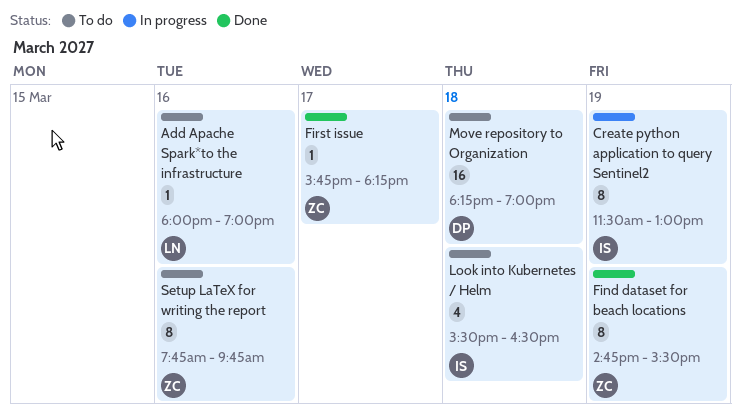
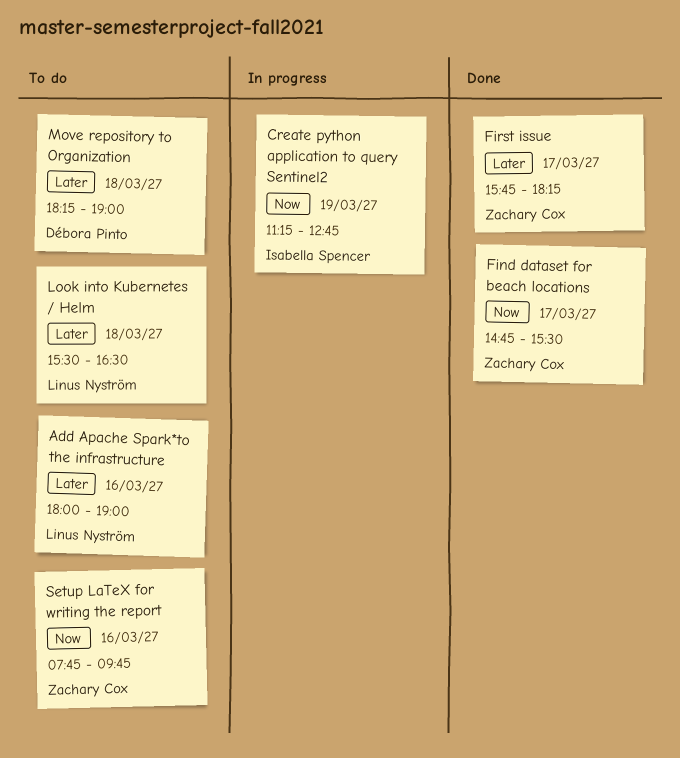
Create python application to query Sentinel2, begins: 11:30 -> 11:15
Create python application to query Sentinel2, ends: 13:00 -> 12:45
Find dataset for beach locations, day: Mar 19 -> Mar 17
Look into Kubernetes / Helm, owner: Isabella Spencer -> Linus Nyström

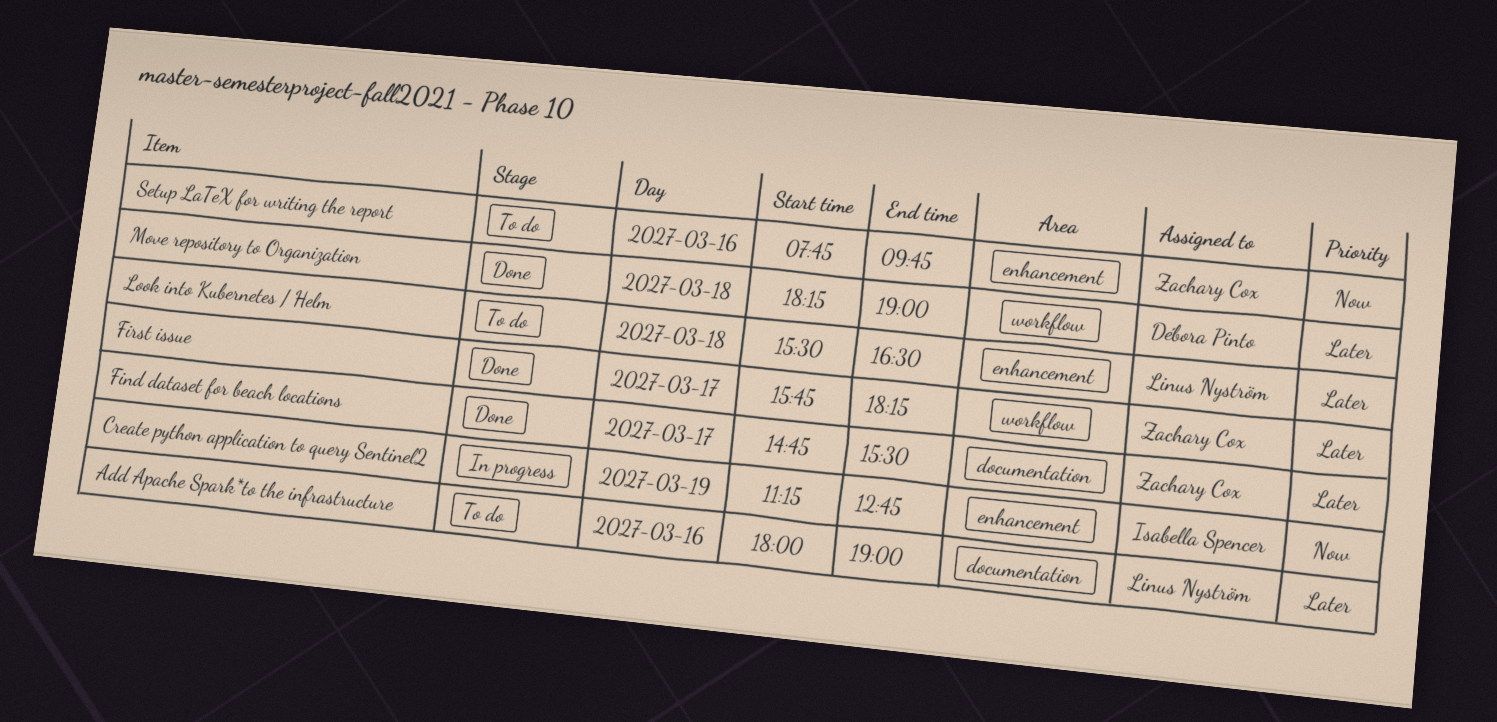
Find dataset for beach locations, priority: Now -> Later
Move repository to Organization, status: To do -> Done

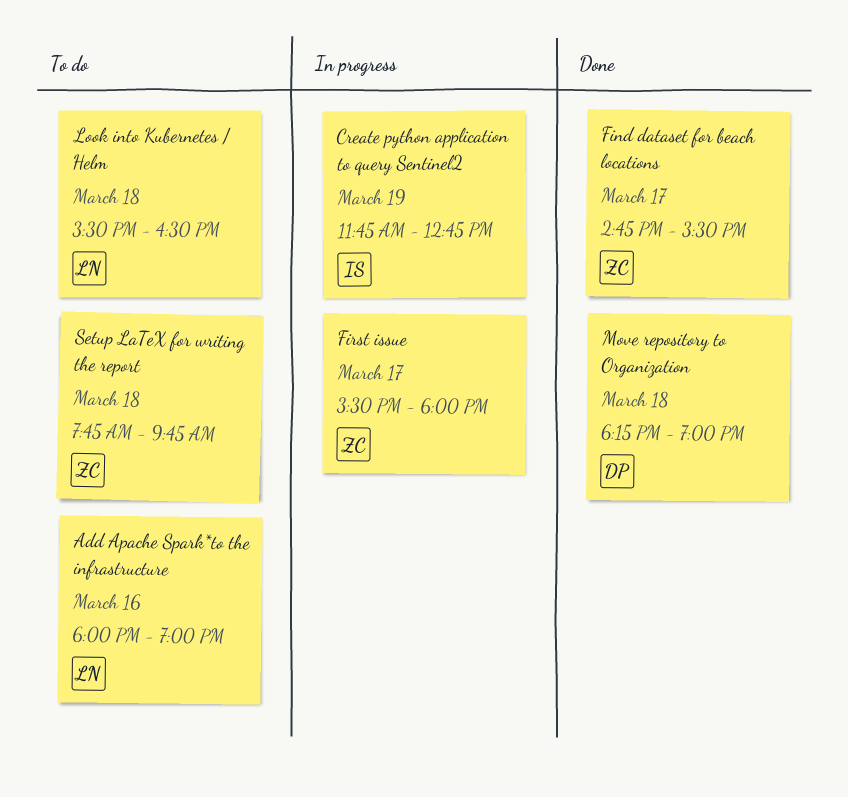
Create python application to query Sentinel2, begins: 11:15 -> 11:45
First issue, status: Done -> In progress
First issue, begins: 15:45 -> 15:30
First issue, ends: 18:15 -> 18:00
Setup LaTeX for writing the report, day: Mar 16 -> Mar 18

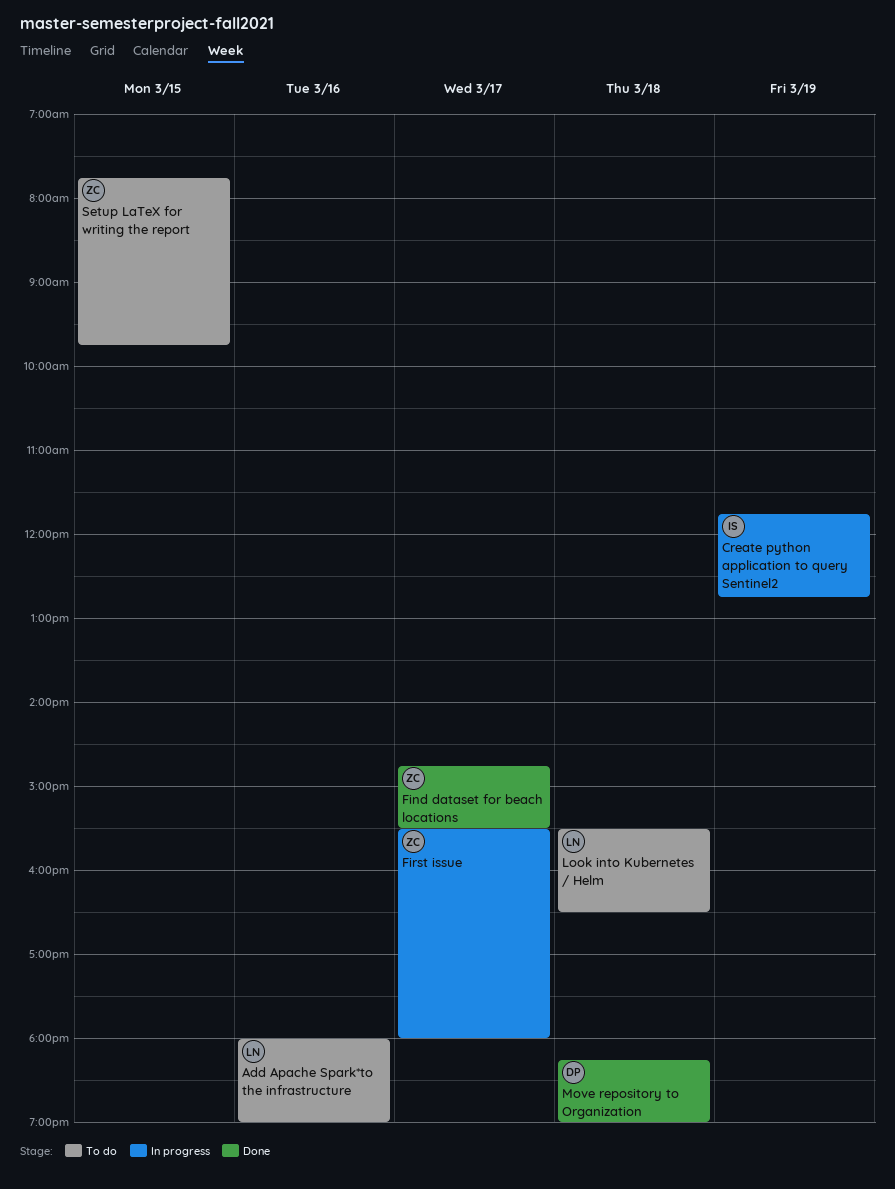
Setup LaTeX for writing the report, day: Mar 18 -> Mar 15

